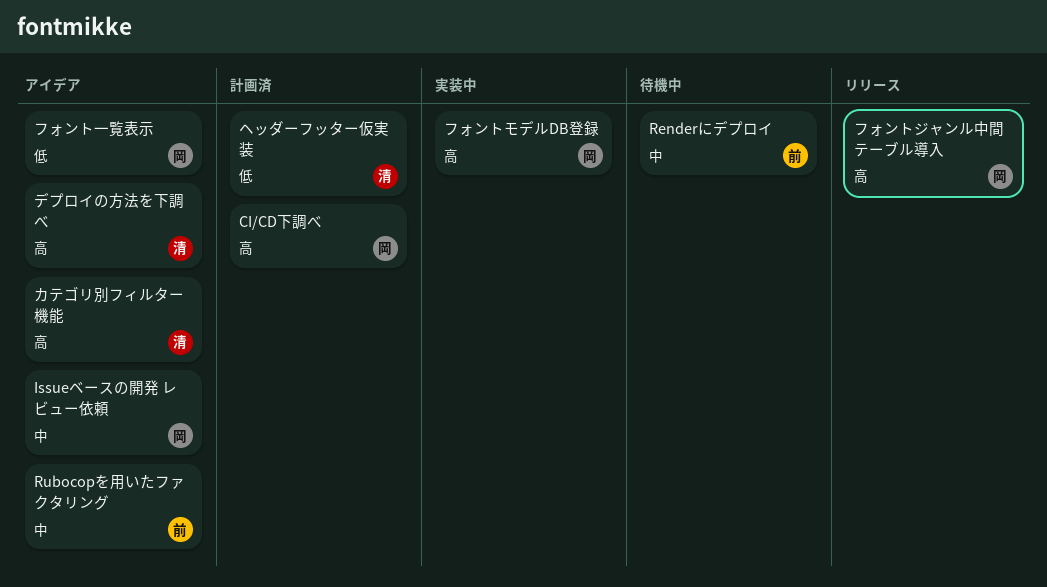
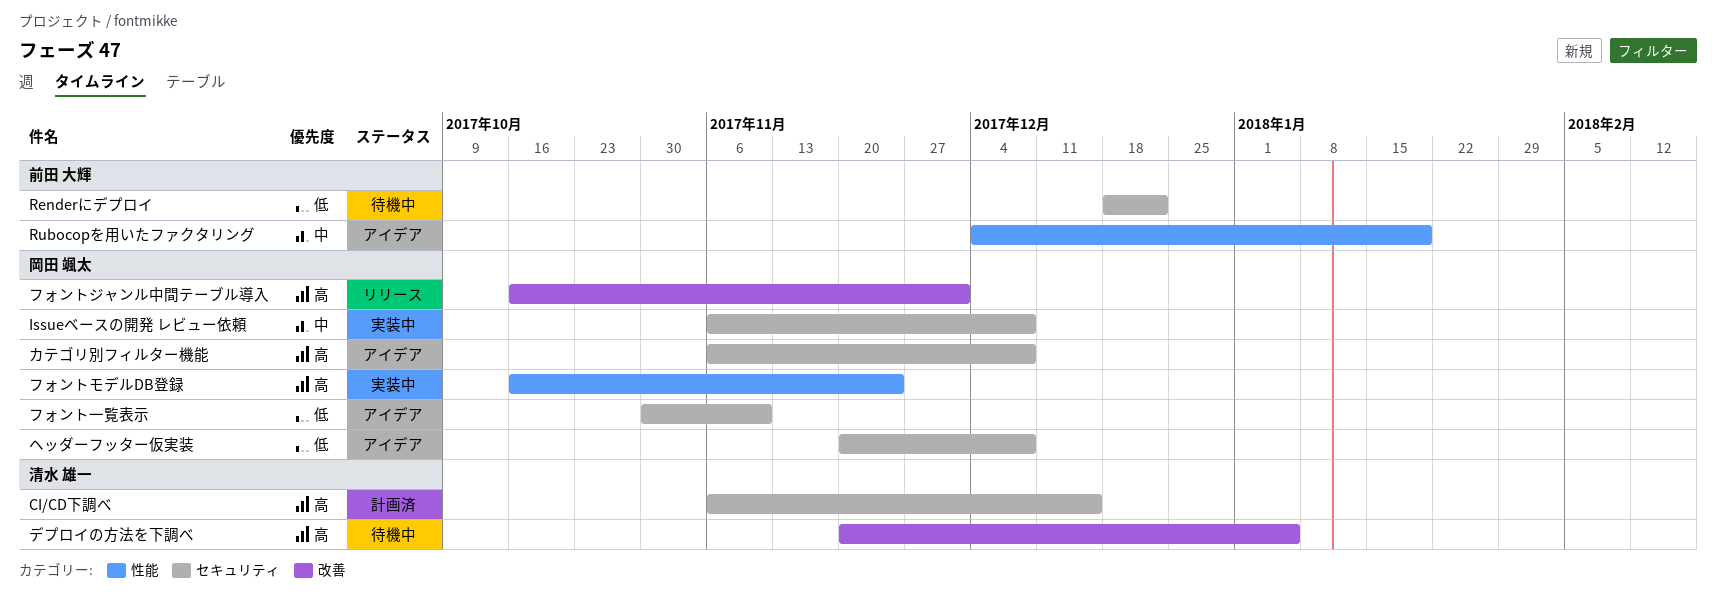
CI/CD下調べ, owner: 岡田 颯太 -> 清水 雄一
Issueベースの開発 レビュー依頼, status: アイデア -> 実装中
Renderにデプロイ, priority: 中 -> 低
カテゴリ別フィルター機能, owner: 清水 雄一 -> 岡田 颯太
デプロイの方法を下調べ, status: アイデア -> 待機中
ヘッダーフッター仮実装, status: 計画済 -> アイデア
ヘッダーフッター仮実装, owner: 清水 雄一 -> 岡田 颯太

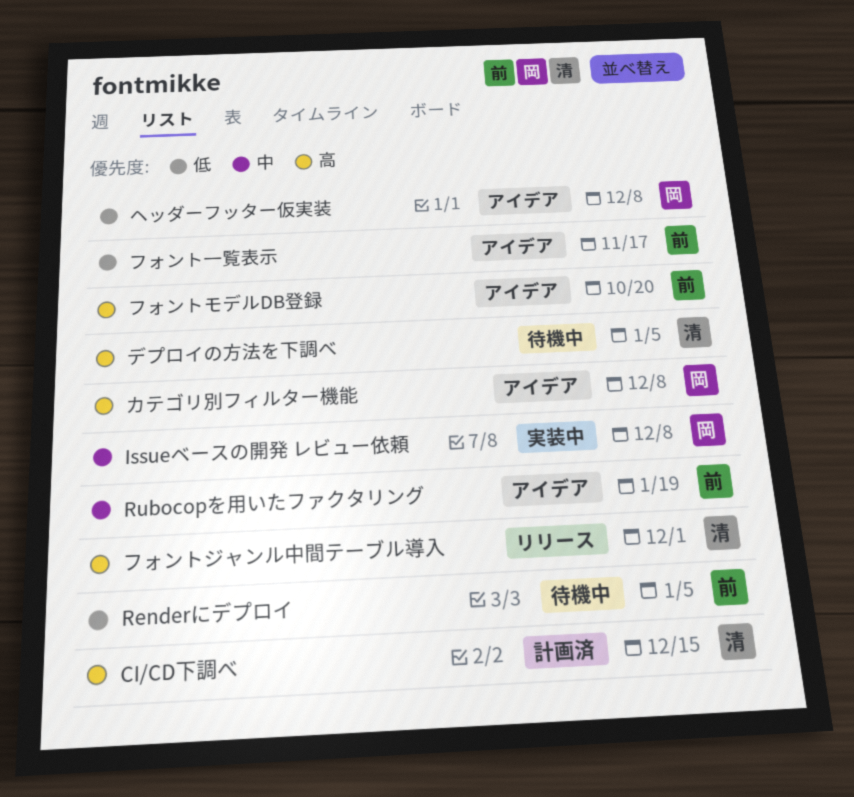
Renderにデプロイ, due: Dec 22 -> Jan 5
フォントジャンル中間テーブル導入, owner: 岡田 颯太 -> 清水 雄一
フォントモデルDB登録, status: 実装中 -> アイデア
フォントモデルDB登録, owner: 岡田 颯太 -> 前田 大輝
フォントモデルDB登録, due: Nov 24 -> Oct 20
フォント一覧表示, owner: 岡田 颯太 -> 前田 大輝
フォント一覧表示, due: Nov 10 -> Nov 17

